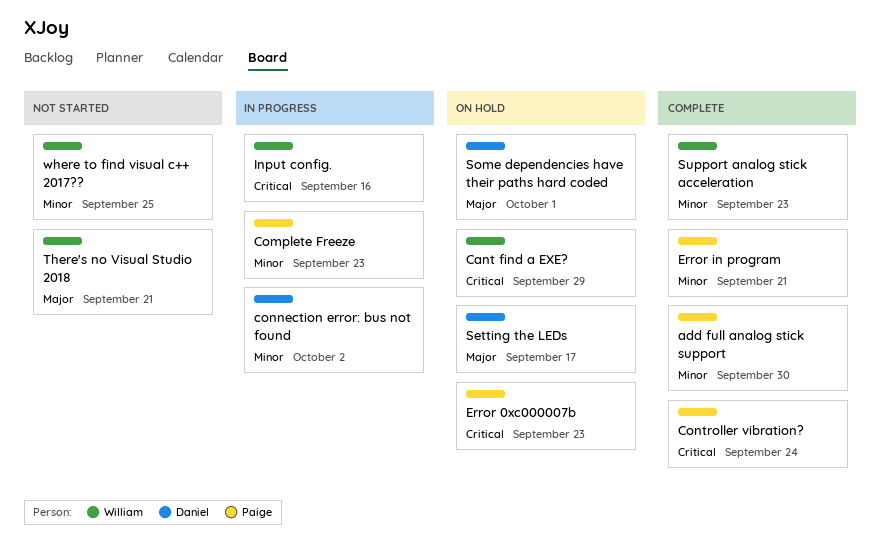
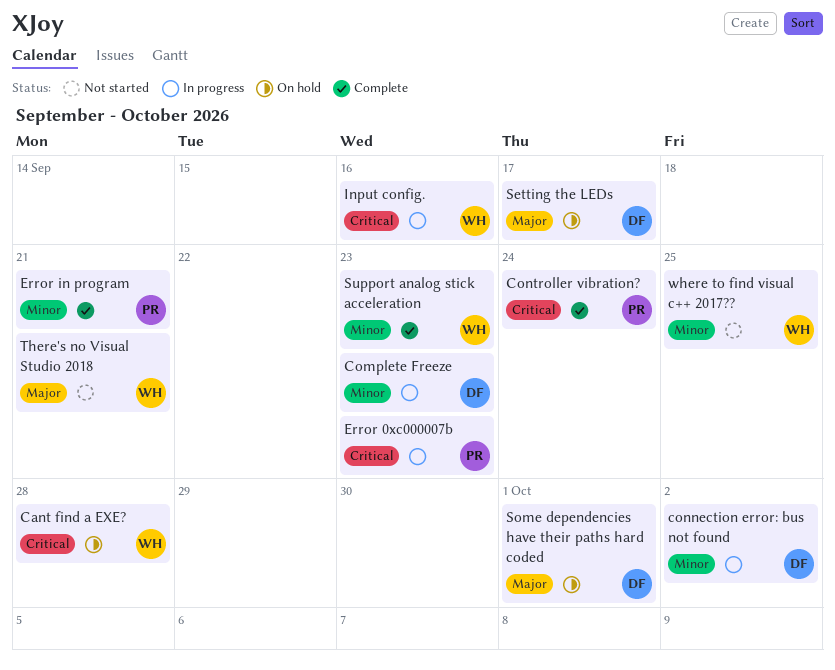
add full analog stick support: present -> none
Cant find a EXE?, due: Sep 29 -> Sep 28
Complete Freeze, owner: Paige -> Daniel
Error 0xc000007b, status: On hold -> In progress

